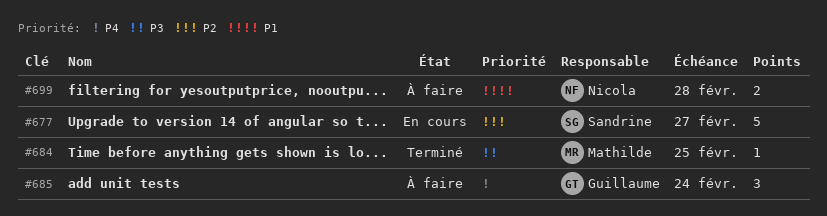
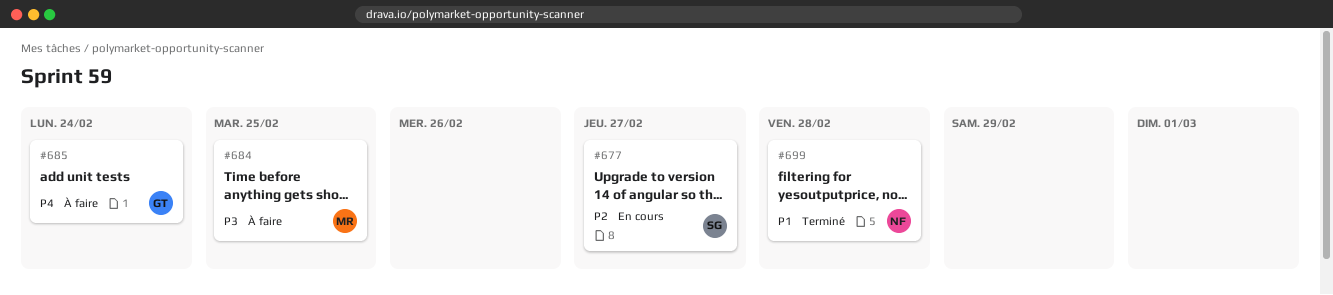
#684, status: Terminé -> À faire
#699, status: À faire -> Terminé

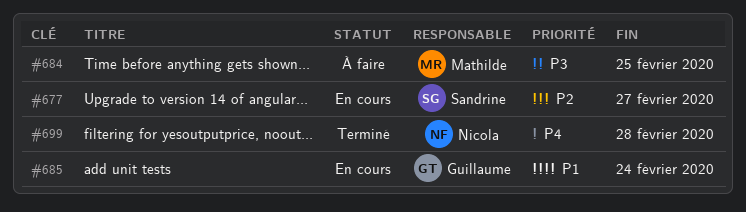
#685, status: À faire -> En cours
#685, priority: P4 -> P1
#699, priority: P1 -> P4

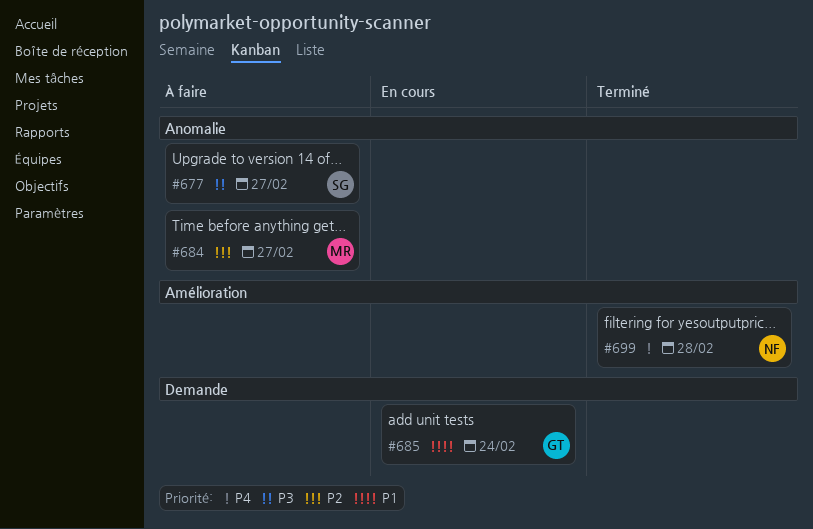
#677, status: En cours -> À faire
#677, priority: P2 -> P3
#684, priority: P3 -> P2
#684, due: Feb 25 -> Feb 27

